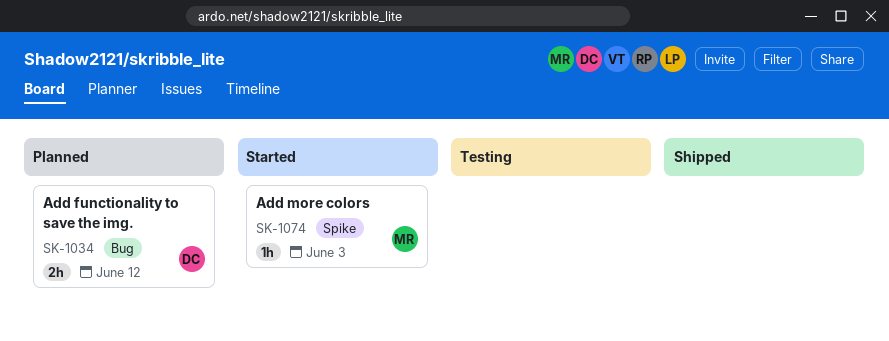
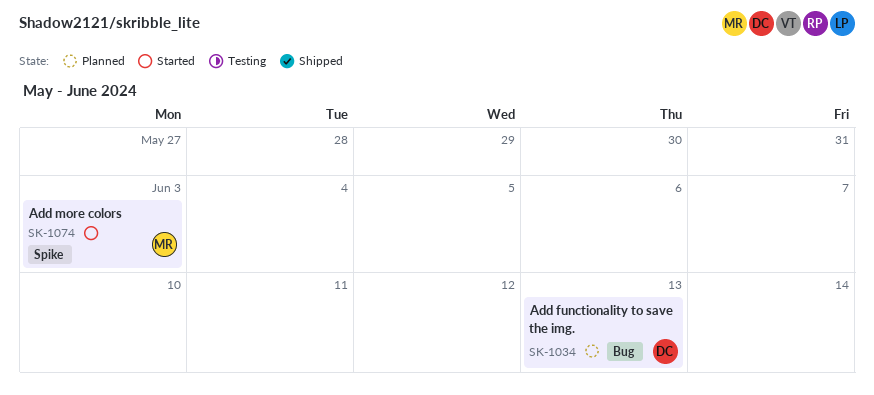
SK-1034, due: Jun 12 -> Jun 13

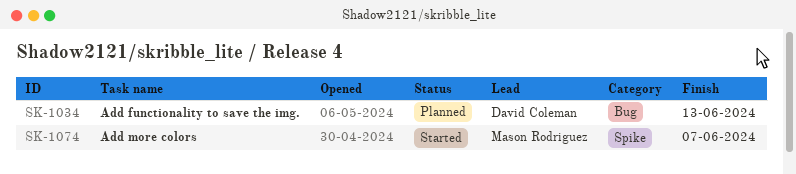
SK-1074, due: Jun 3 -> Jun 7

